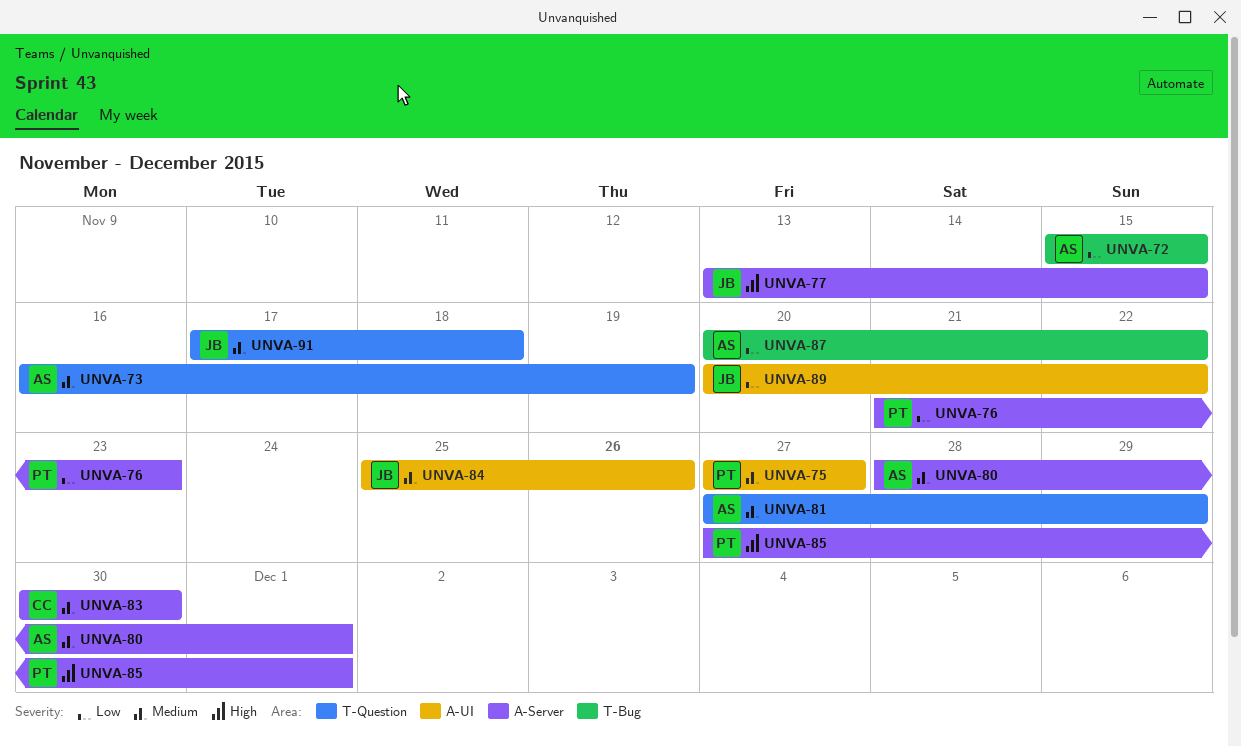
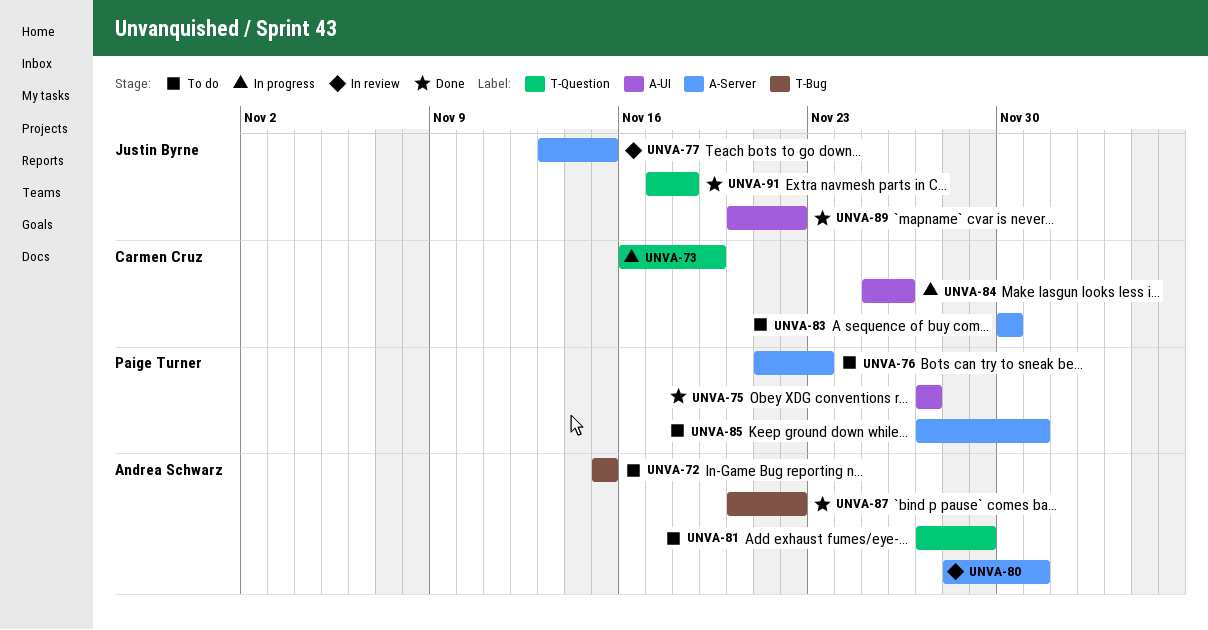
UNVA-73, owner: Andrea Schwarz -> Carmen Cruz
UNVA-84, owner: Justin Byrne -> Carmen Cruz

